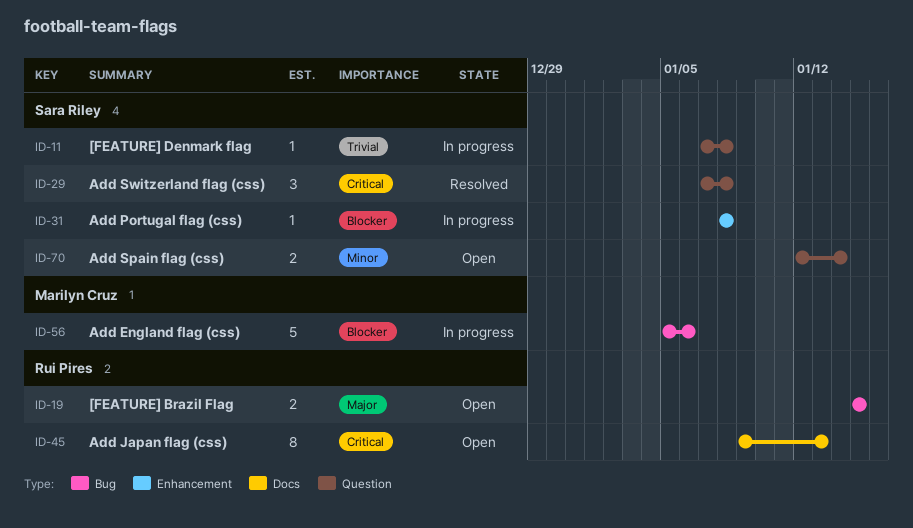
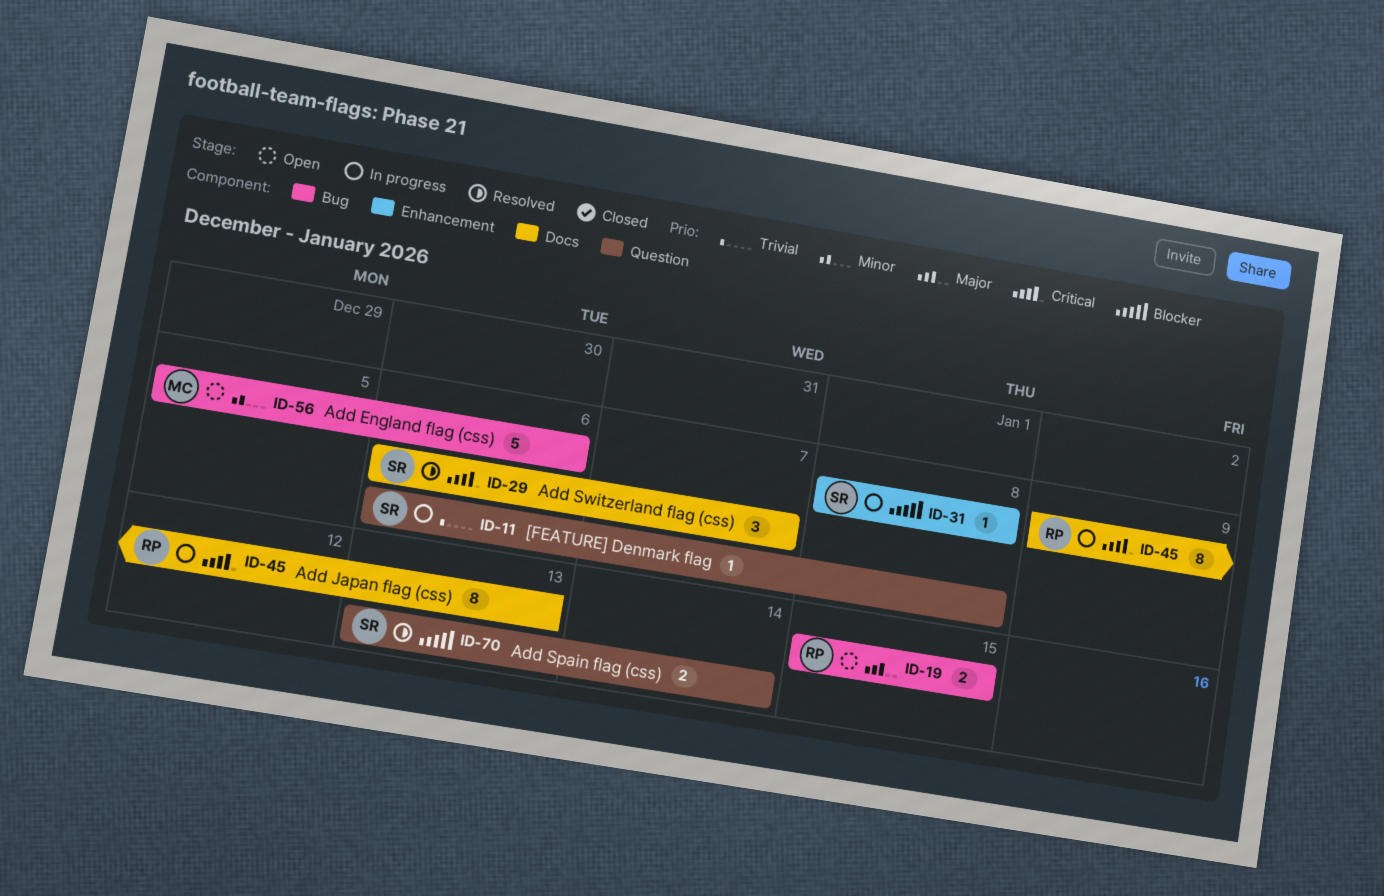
ID-11, start: Jan 7 -> Jan 6
ID-29, label: Question -> Docs
ID-29, start: Jan 7 -> Jan 6
ID-29, due: Jan 8 -> Jan 7
ID-45, status: Open -> In progress
ID-56, status: In progress -> Open
ID-56, priority: Blocker -> Minor
ID-70, status: Open -> Resolved
ID-70, priority: Minor -> Blocker
ID-70, start: Jan 12 -> Jan 13

